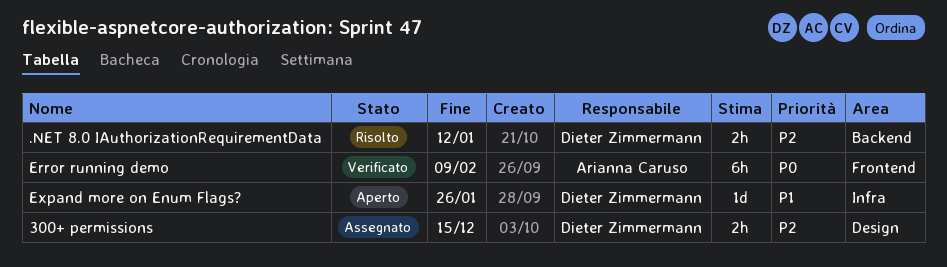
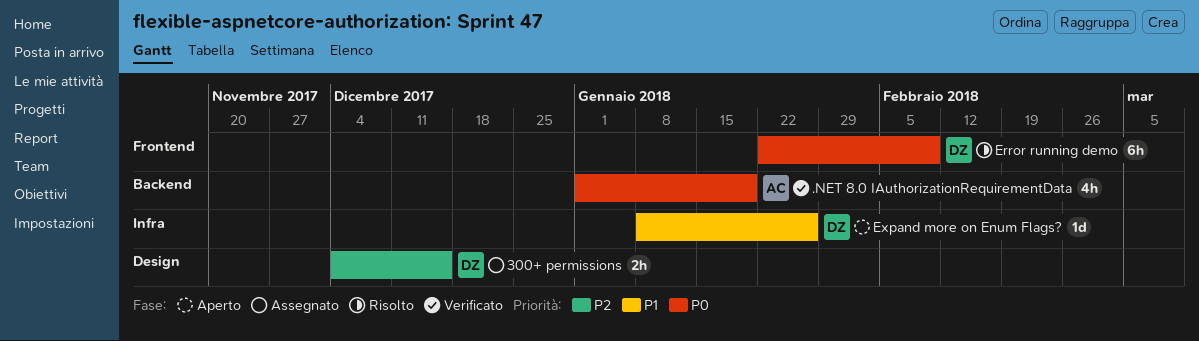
.NET 8.0 IAuthorizationRequirementData, status: Risolto -> Verificato
.NET 8.0 IAuthorizationRequirementData, owner: Dieter Zimmermann -> Arianna Caruso
.NET 8.0 IAuthorizationRequirementData, priority: P2 -> P0
.NET 8.0 IAuthorizationRequirementData, estimate: 2h -> 4h
.NET 8.0 IAuthorizationRequirementData, due: Jan 12 -> Jan 19
Error running demo, status: Verificato -> Risolto
Error running demo, owner: Arianna Caruso -> Dieter Zimmermann

